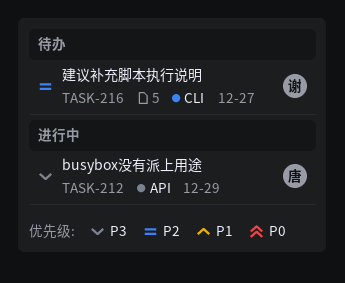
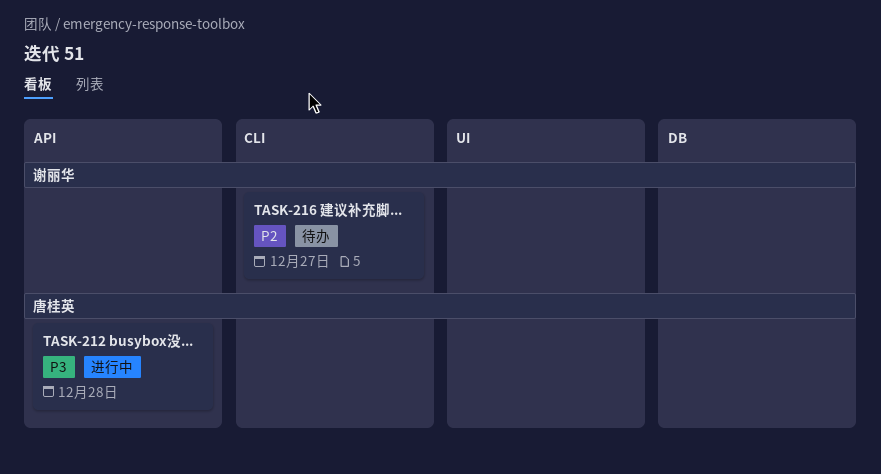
TASK-212, due: Dec 29 -> Dec 28

